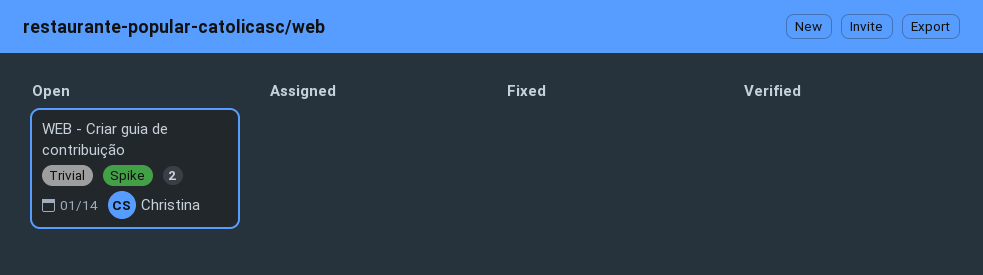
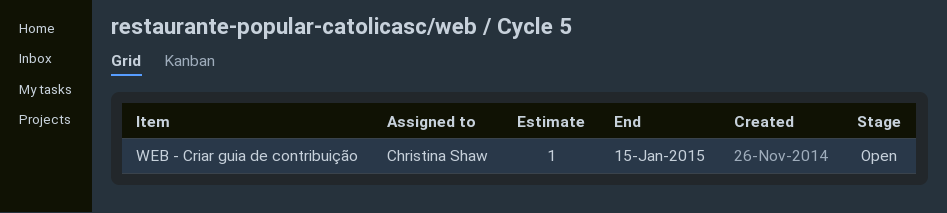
WEB - Criar guia de contribuição, estimate: 2 -> 1
WEB - Criar guia de contribuição, due: Jan 14 -> Jan 15

